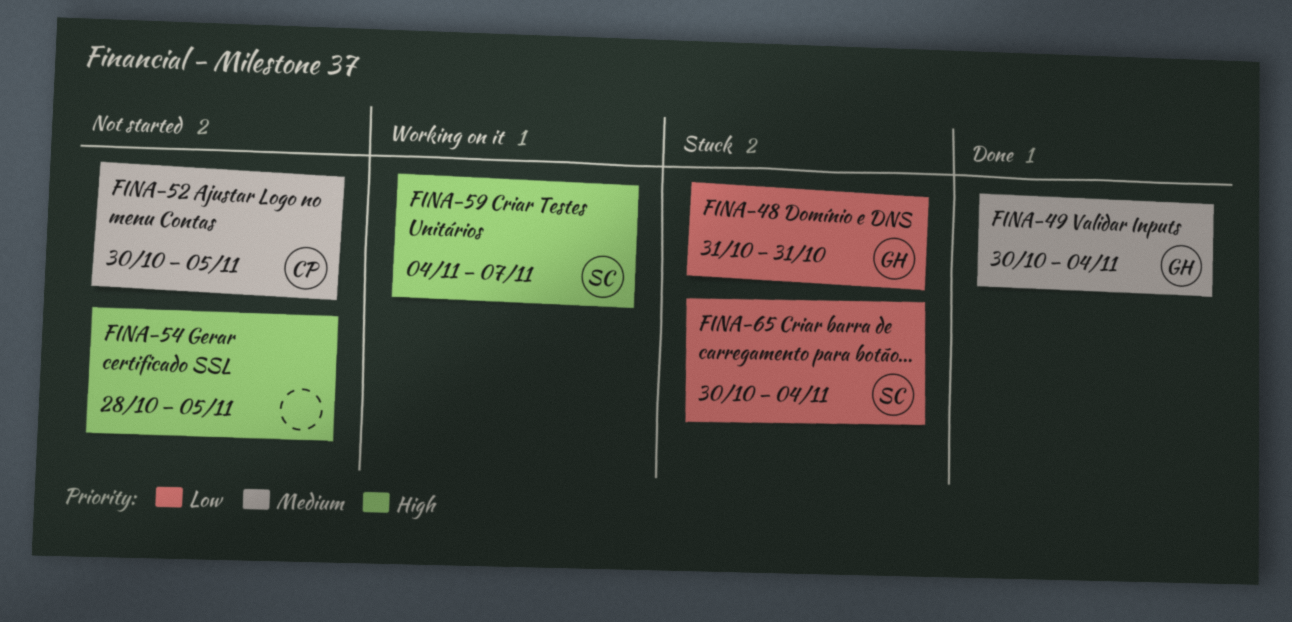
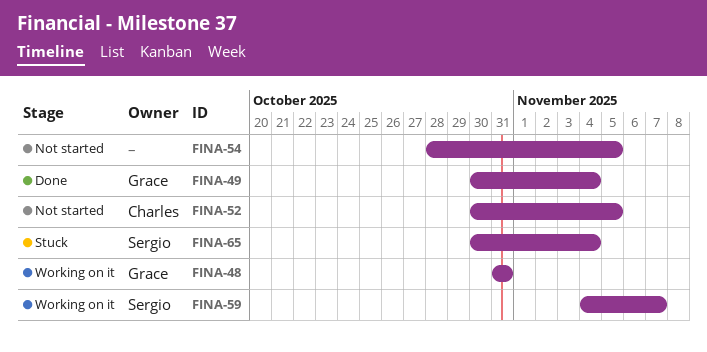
FINA-48, status: Stuck -> Working on it

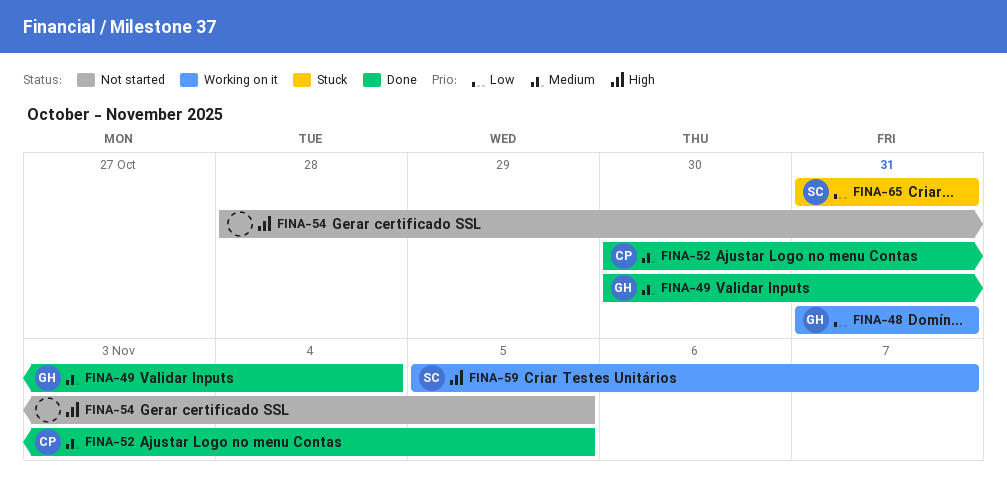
FINA-52, status: Not started -> Done
FINA-59, start: Nov 4 -> Nov 5
FINA-65, start: Oct 30 -> Oct 31
FINA-65, due: Nov 4 -> Oct 31

